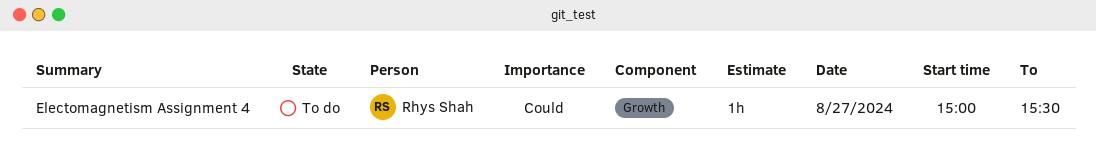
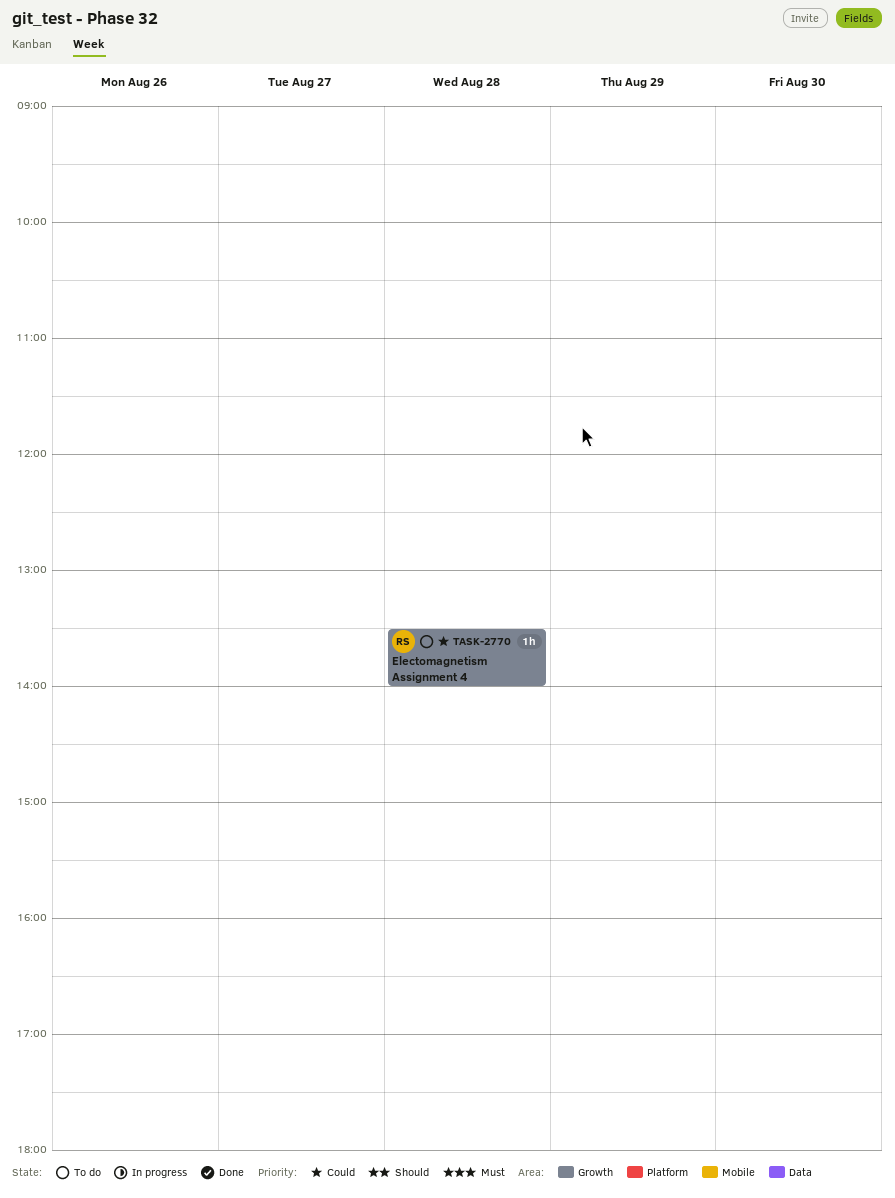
Electomagnetism Assignment 4, day: Aug 27 -> Aug 28
Electomagnetism Assignment 4, begins: 15:00 -> 13:30
Electomagnetism Assignment 4, ends: 15:30 -> 14:00

